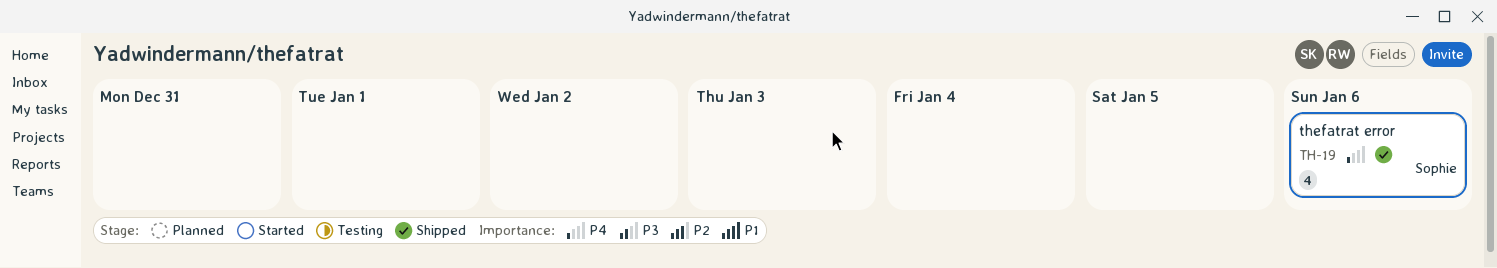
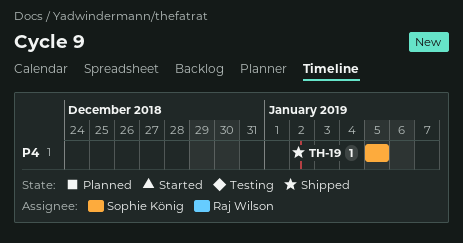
TH-19, estimate: 4 -> 1
TH-19, due: Jan 6 -> Jan 5

